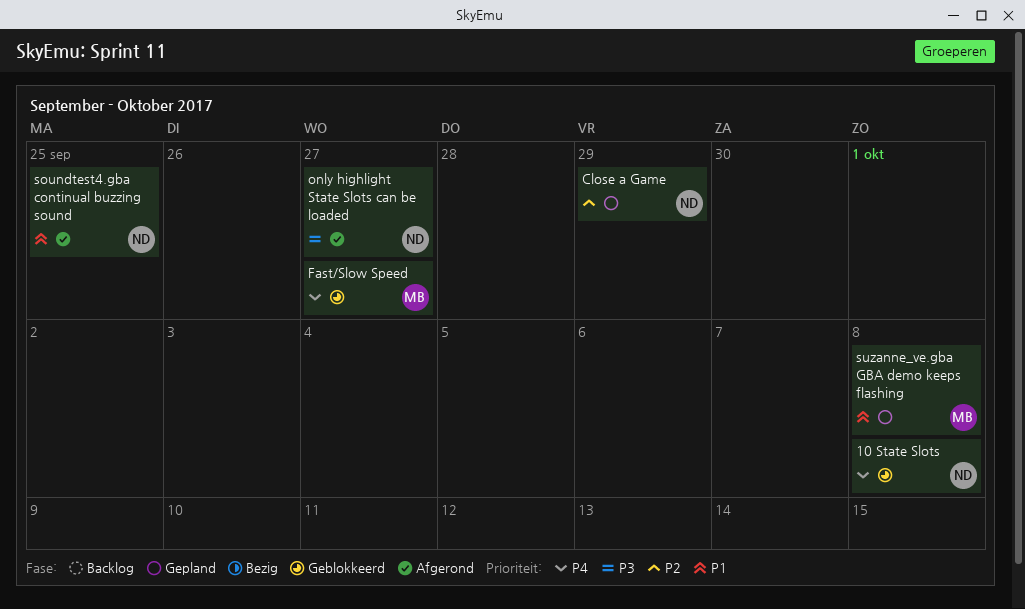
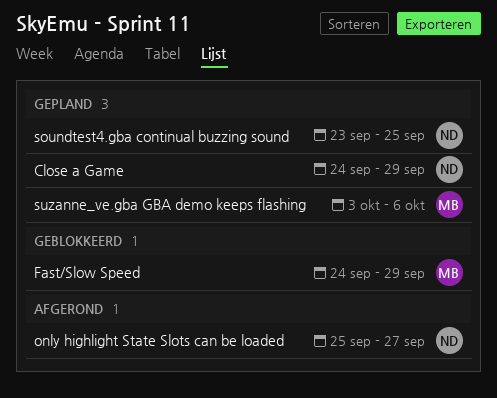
10 State Slots: present -> none
Fast/Slow Speed, due: Sep 27 -> Sep 29
soundtest4.gba continual buzzing sound, status: Afgerond -> Gepland
suzanne_ve.gba GBA demo keeps flashing, due: Oct 8 -> Oct 6

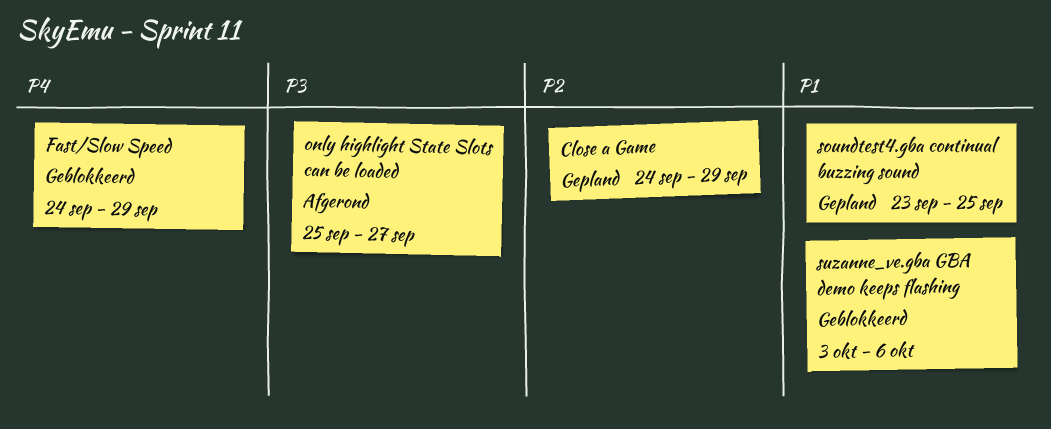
suzanne_ve.gba GBA demo keeps flashing, status: Gepland -> Geblokkeerd

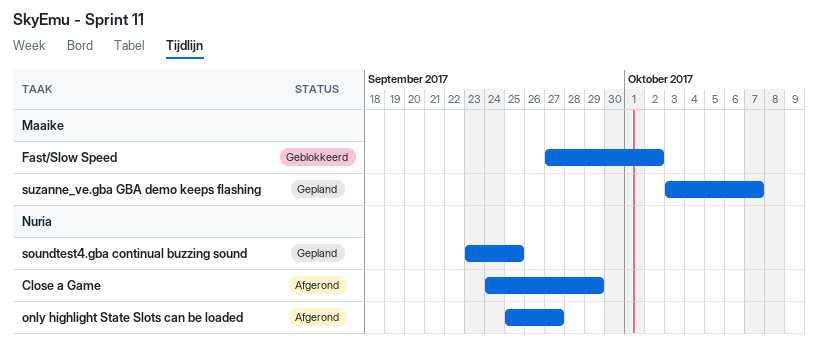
Close a Game, status: Gepland -> Afgerond
Fast/Slow Speed, start: Sep 24 -> Sep 27
Fast/Slow Speed, due: Sep 29 -> Oct 2
suzanne_ve.gba GBA demo keeps flashing, status: Geblokkeerd -> Gepland
suzanne_ve.gba GBA demo keeps flashing, due: Oct 6 -> Oct 7

